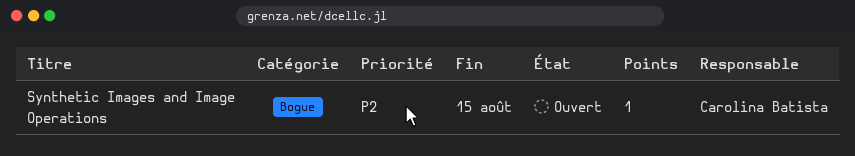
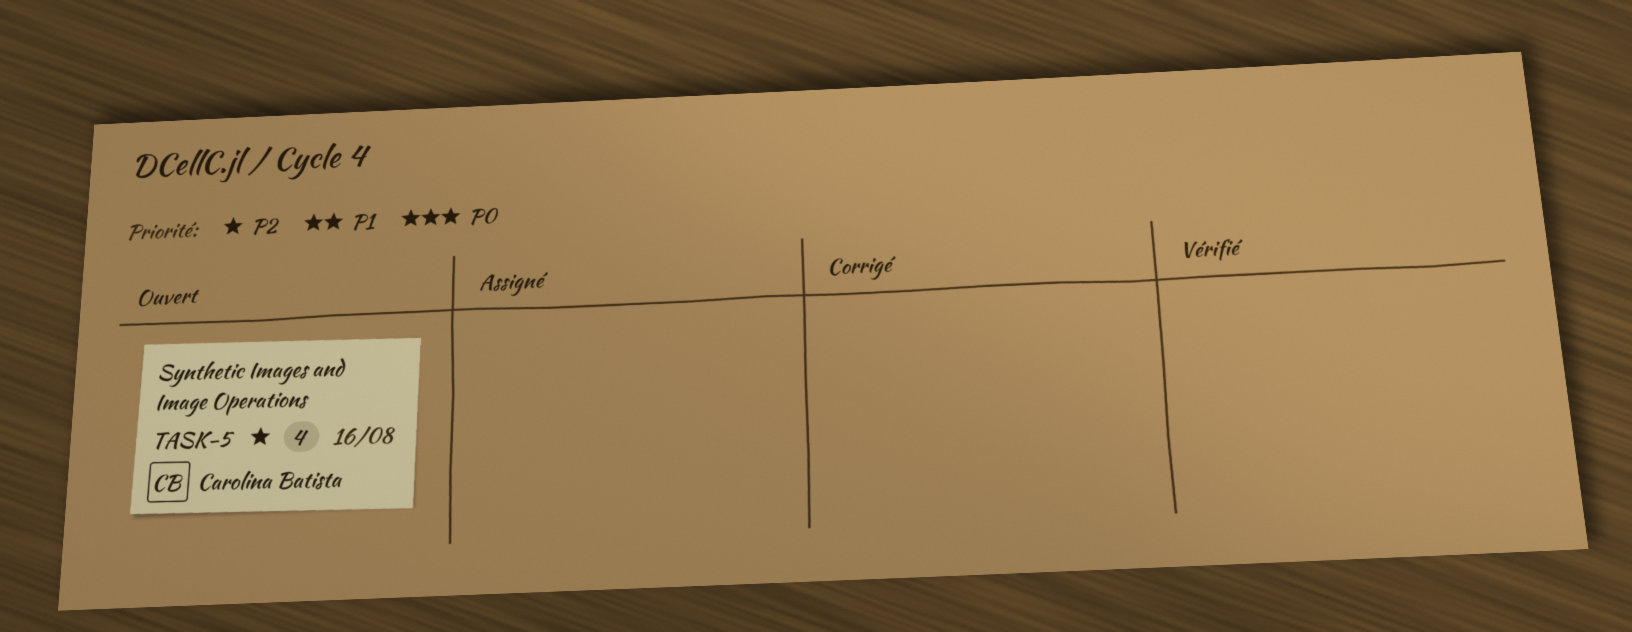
Synthetic Images and Image Operations, estimate: 1 -> 4
Synthetic Images and Image Operations, due: Aug 15 -> Aug 16

